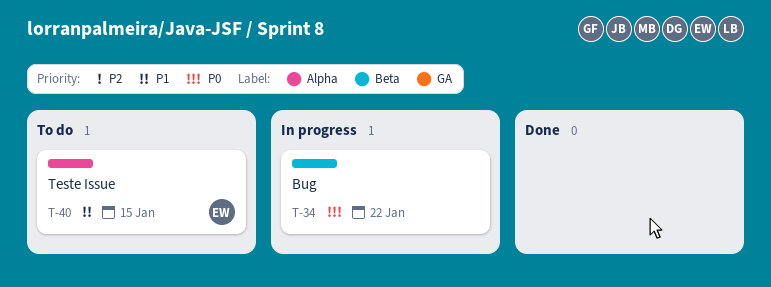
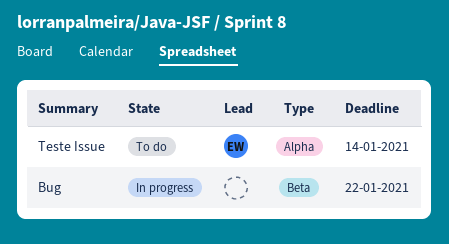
Teste Issue, due: Jan 15 -> Jan 14

